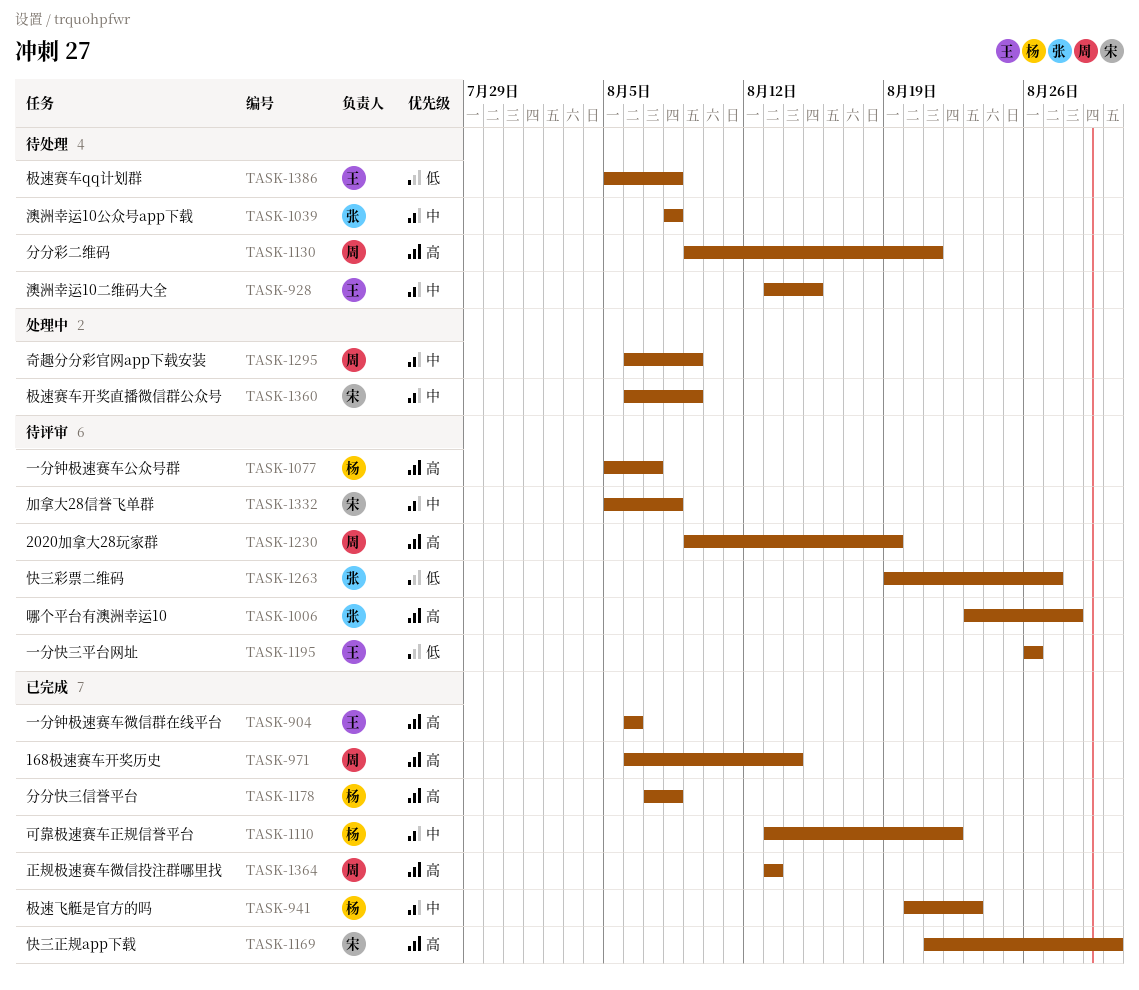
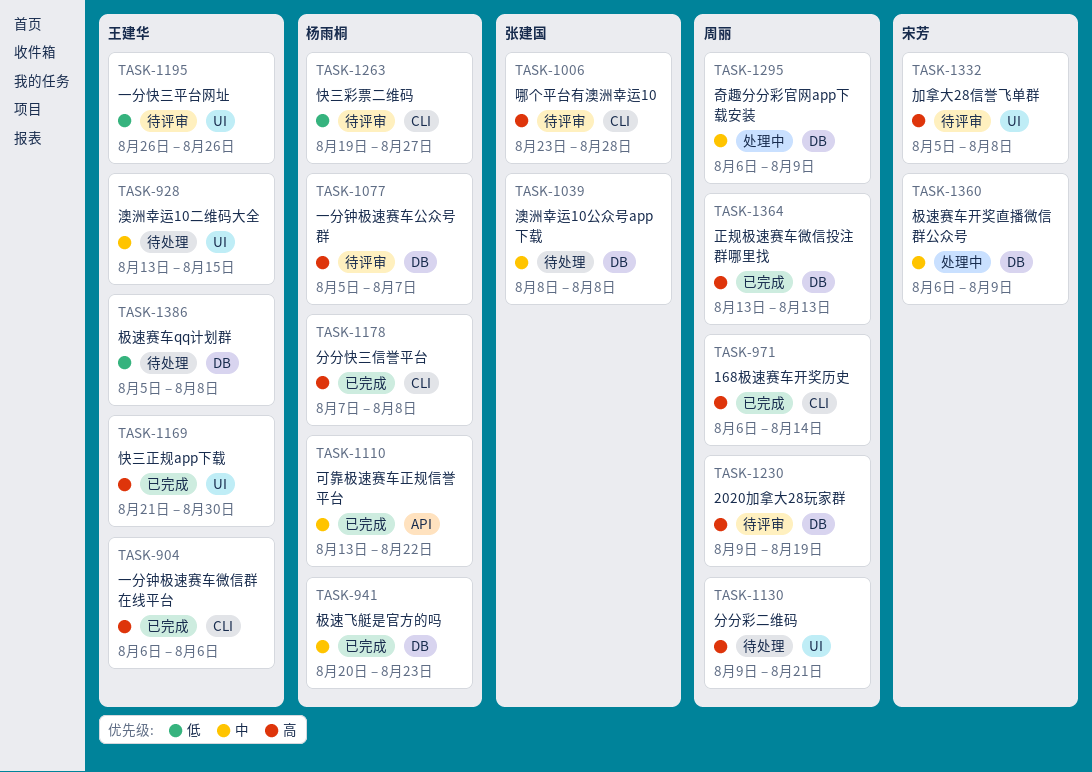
TASK-1169, owner: 宋芳 -> 王建华
TASK-1263, owner: 张建国 -> 杨雨桐
TASK-1332, priority: 中 -> 高

